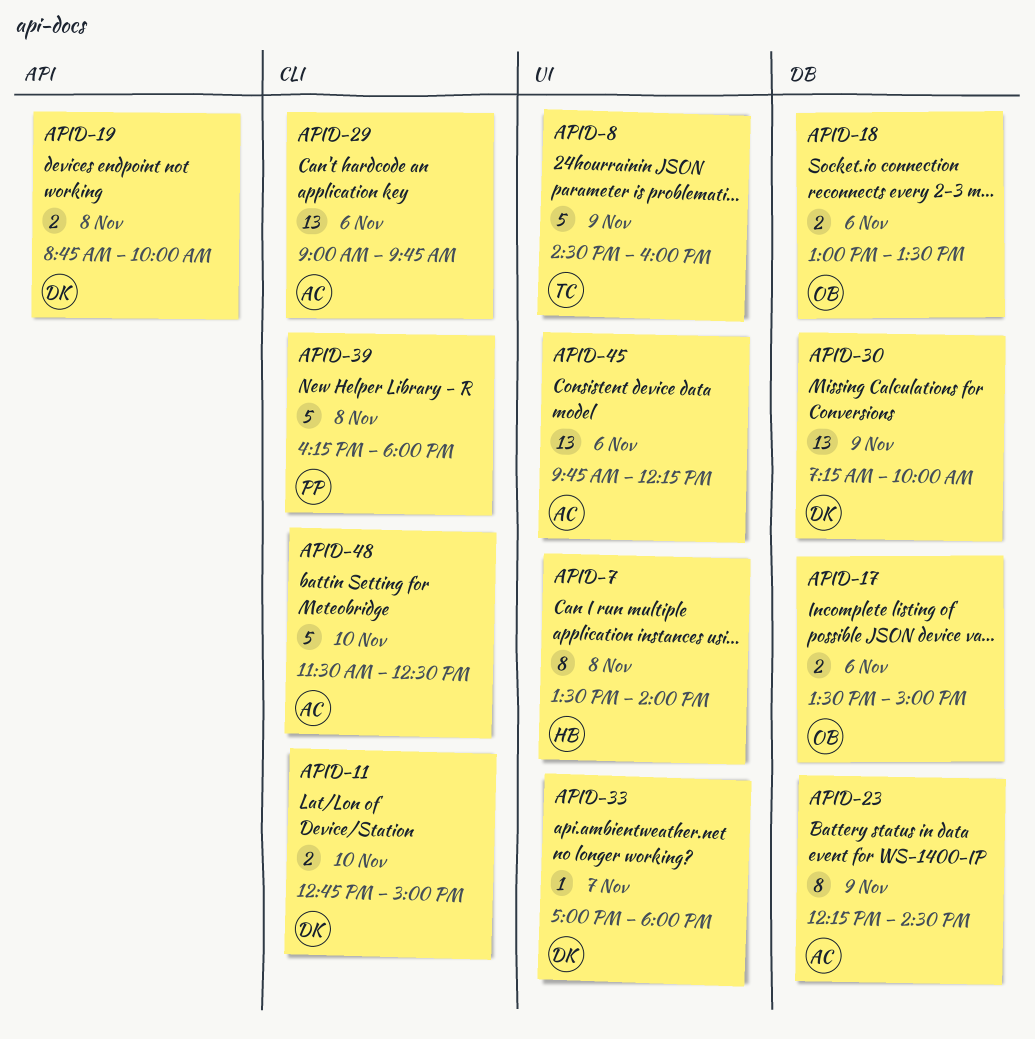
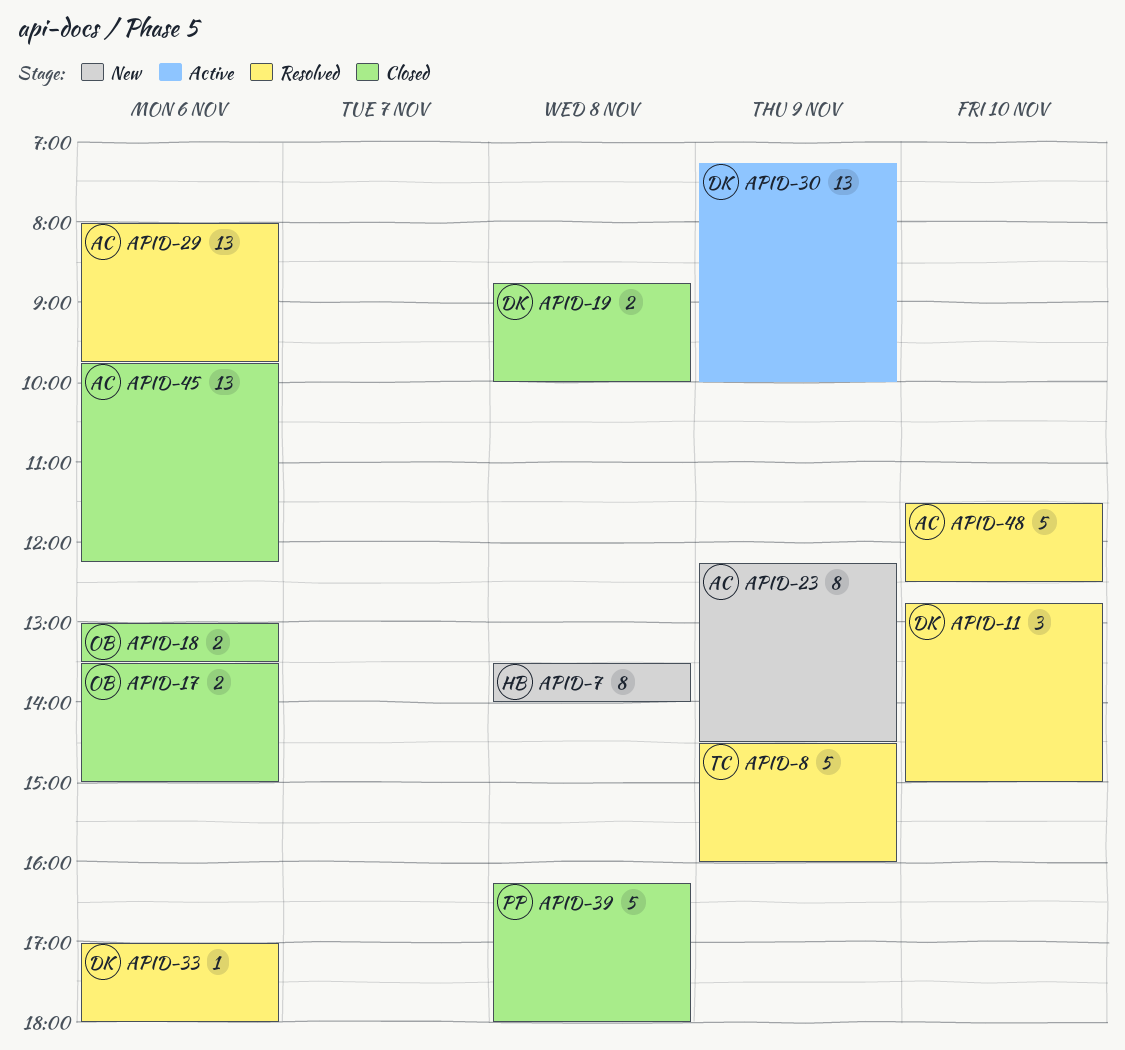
APID-11, estimate: 2 -> 3
APID-29, begins: 09:00 -> 08:00
APID-33, day: Nov 7 -> Nov 6

